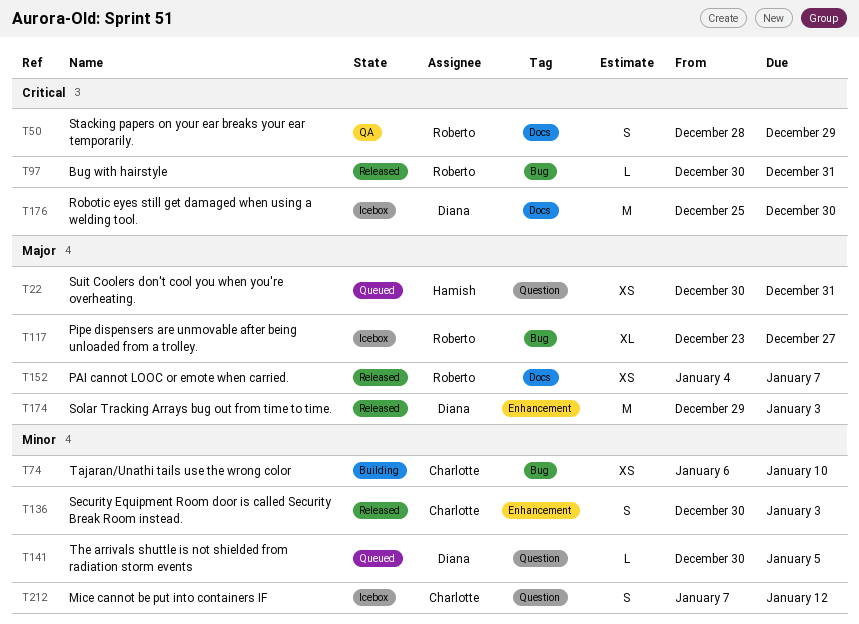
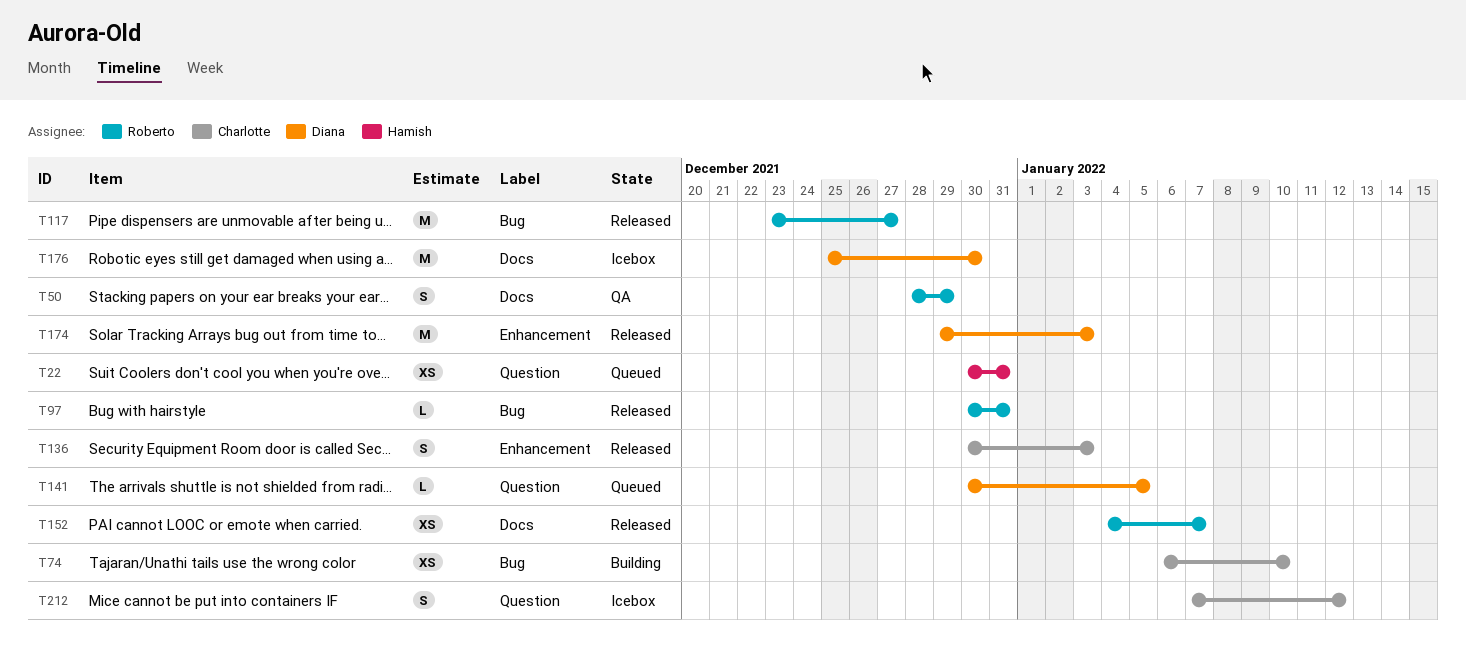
T117, status: Icebox -> Released
T117, estimate: XL -> M

